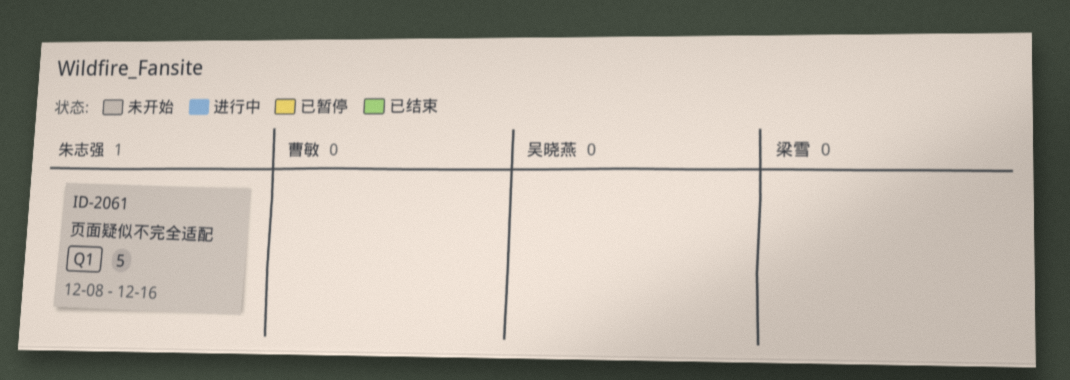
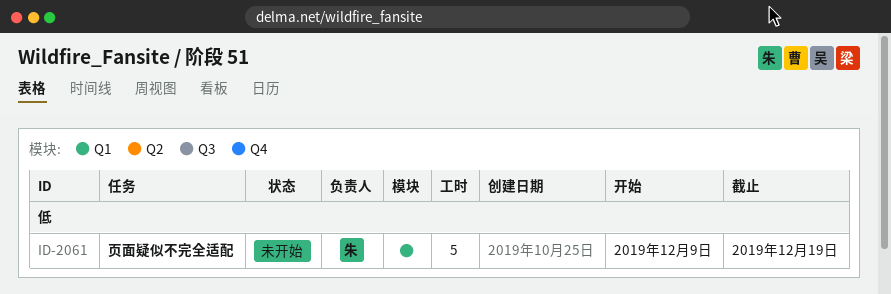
ID-2061, start: Dec 8 -> Dec 9
ID-2061, due: Dec 16 -> Dec 19

